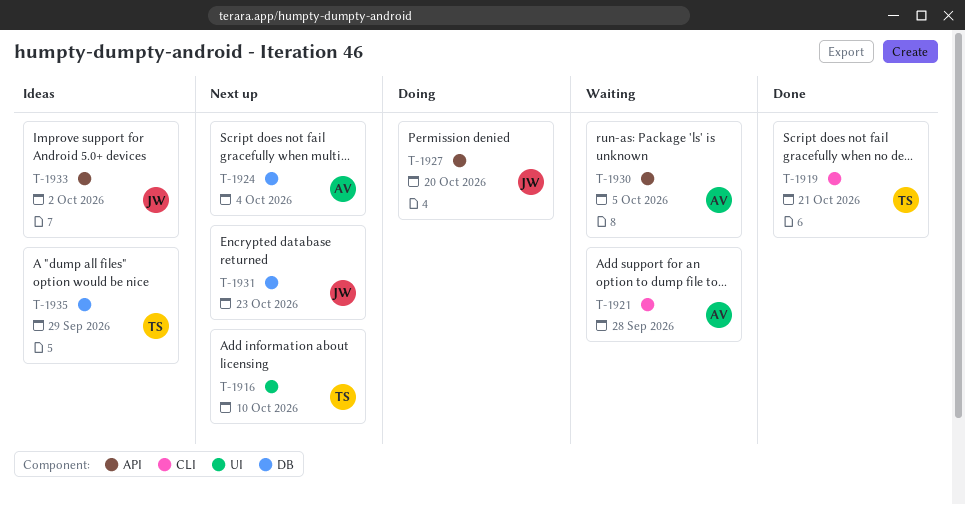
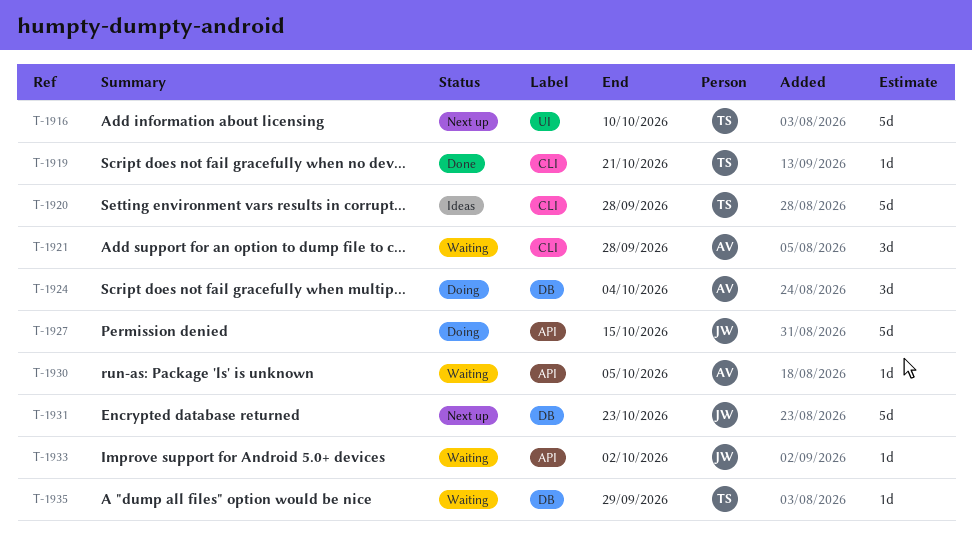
T-1920: none -> present
T-1924, status: Next up -> Doing
T-1927, due: Oct 20 -> Oct 15
T-1933, status: Ideas -> Waiting
T-1935, status: Ideas -> Waiting

